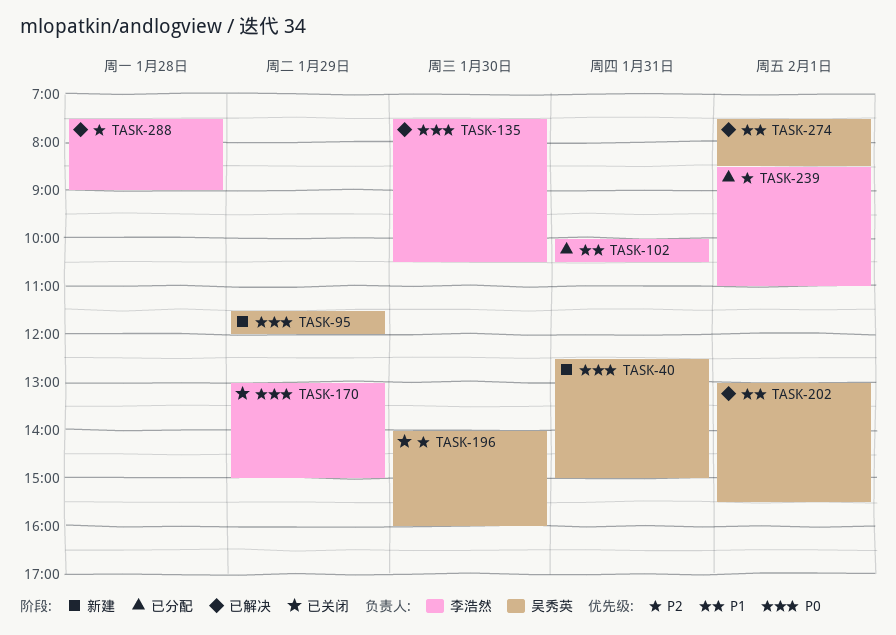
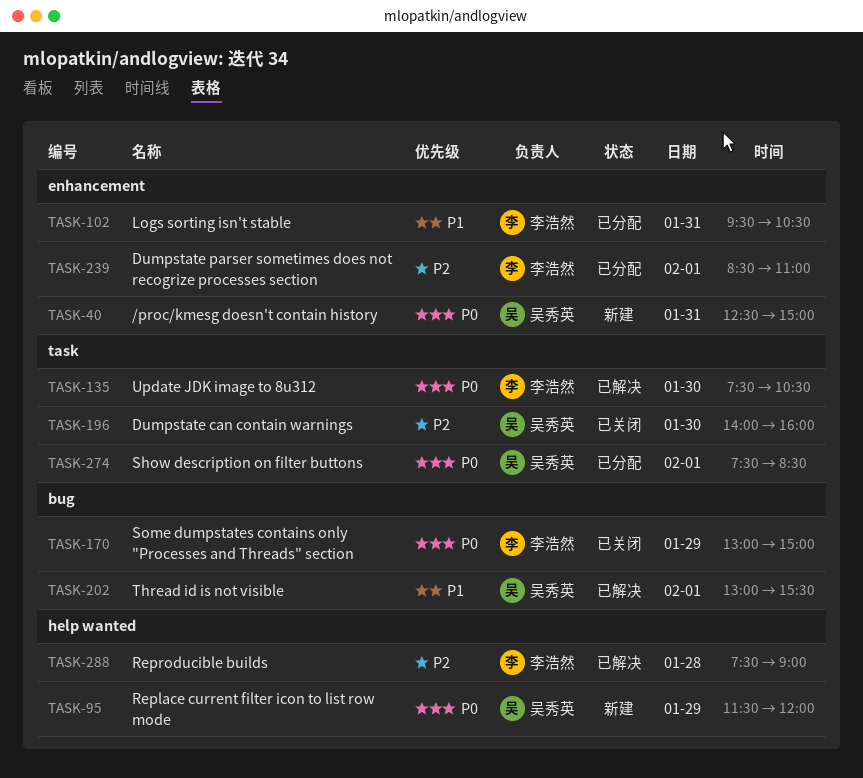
TASK-102, begins: 10:00 -> 09:30
TASK-274, status: 已解决 -> 已分配
TASK-274, priority: P1 -> P0

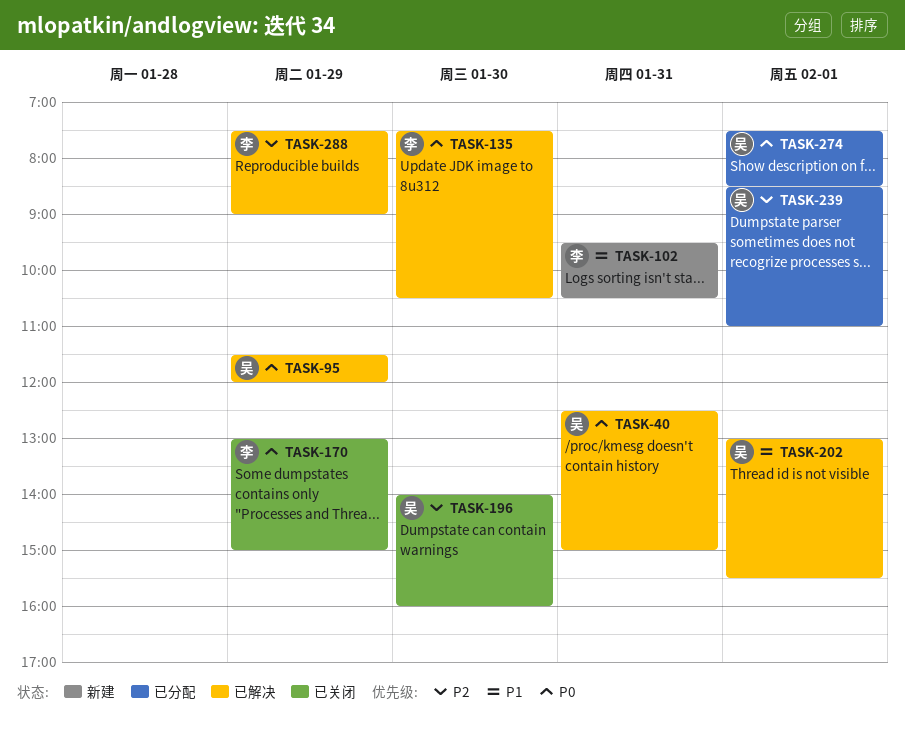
TASK-40, status: 新建 -> 已解决
TASK-95, status: 新建 -> 已解决
TASK-102, status: 已分配 -> 新建
TASK-239, owner: 李浩然 -> 吴秀英
TASK-288, day: Jan 28 -> Jan 29

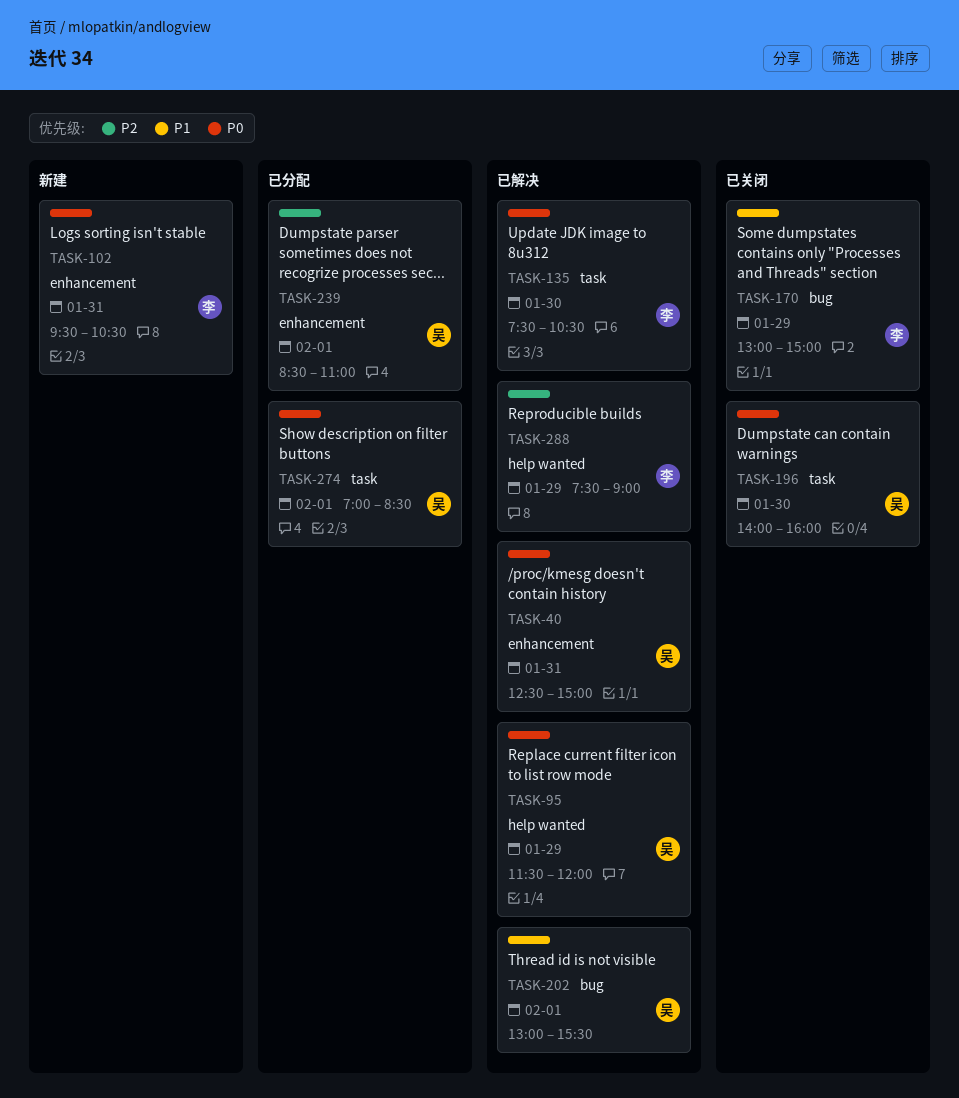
TASK-102, priority: P1 -> P0
TASK-170, priority: P0 -> P1
TASK-196, priority: P2 -> P0
TASK-274, begins: 07:30 -> 07:00

